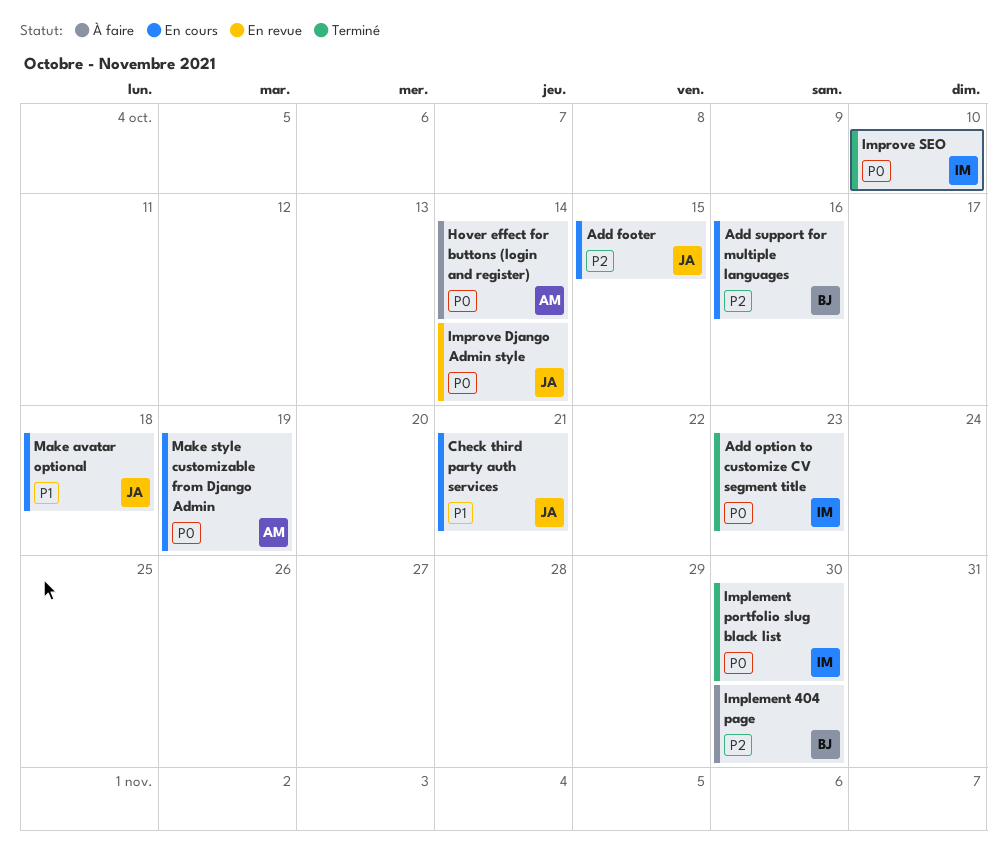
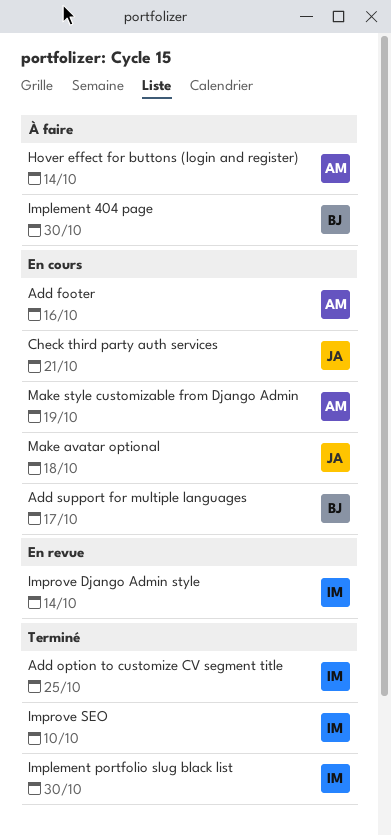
Add footer, owner: JA -> AM
Add footer, due: Oct 15 -> Oct 16
Add option to customize CV segment title, due: Oct 23 -> Oct 25
Add support for multiple languages, due: Oct 16 -> Oct 17
Improve Django Admin style, owner: JA -> IM

